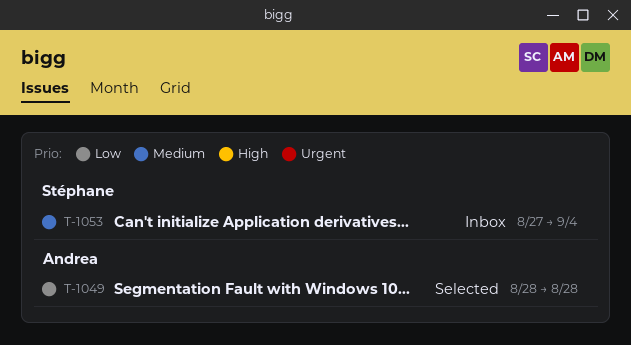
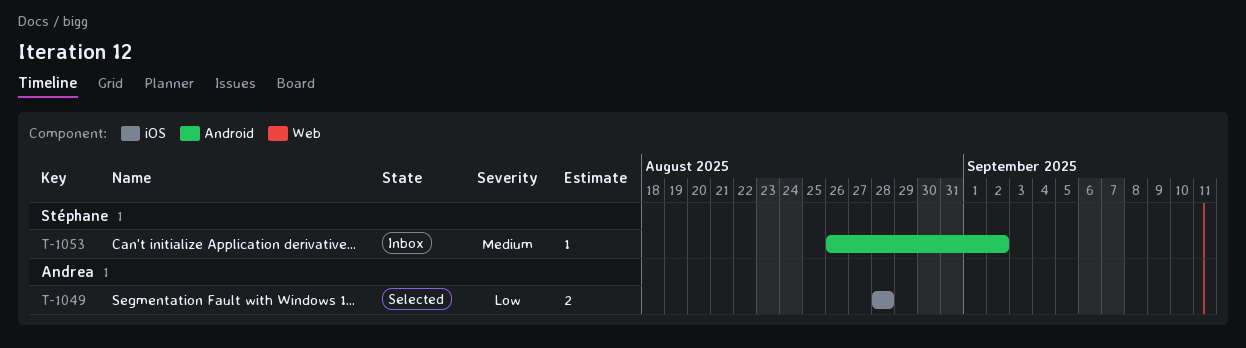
T-1053, start: Aug 27 -> Aug 26
T-1053, due: Sep 4 -> Sep 2

